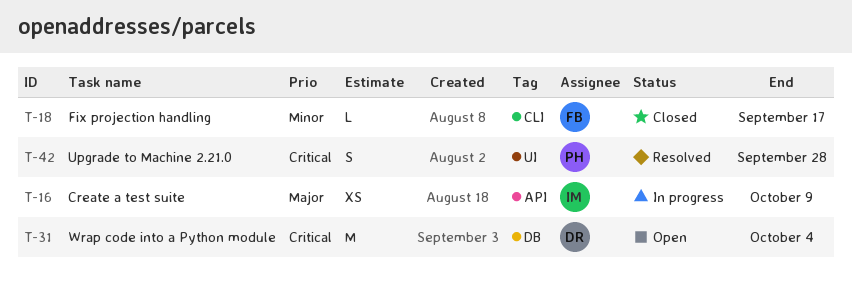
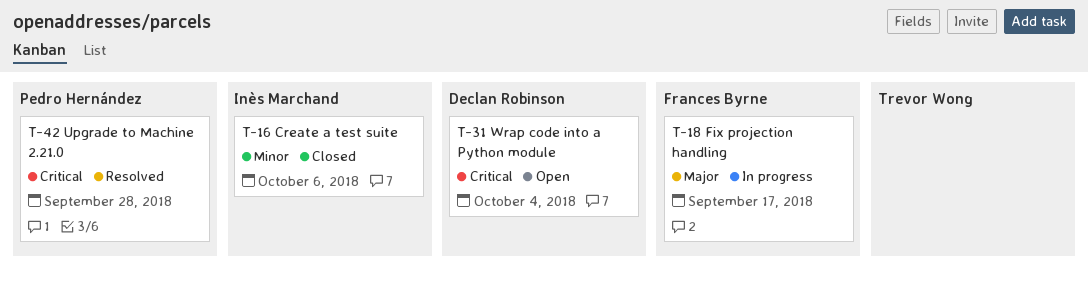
T-16, status: In progress -> Closed
T-16, priority: Major -> Minor
T-16, due: Oct 9 -> Oct 6
T-18, status: Closed -> In progress
T-18, priority: Minor -> Major

